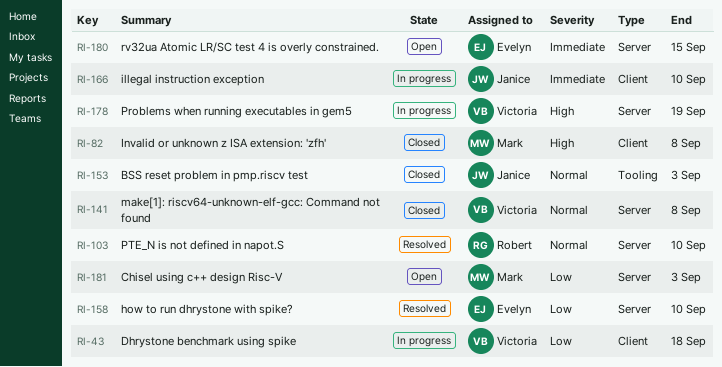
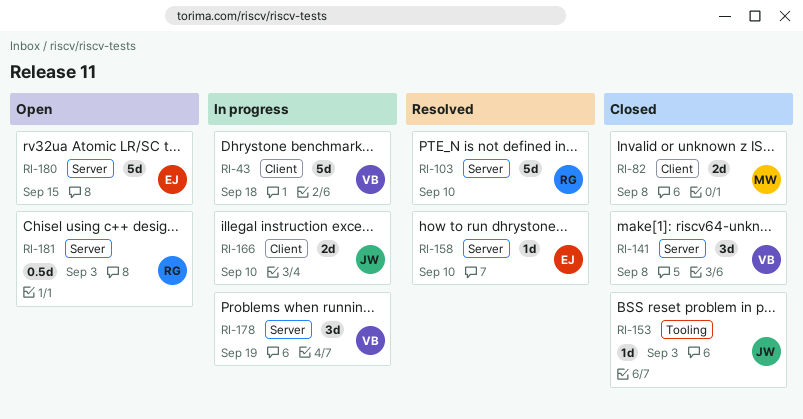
RI-181, owner: Mark -> Robert

